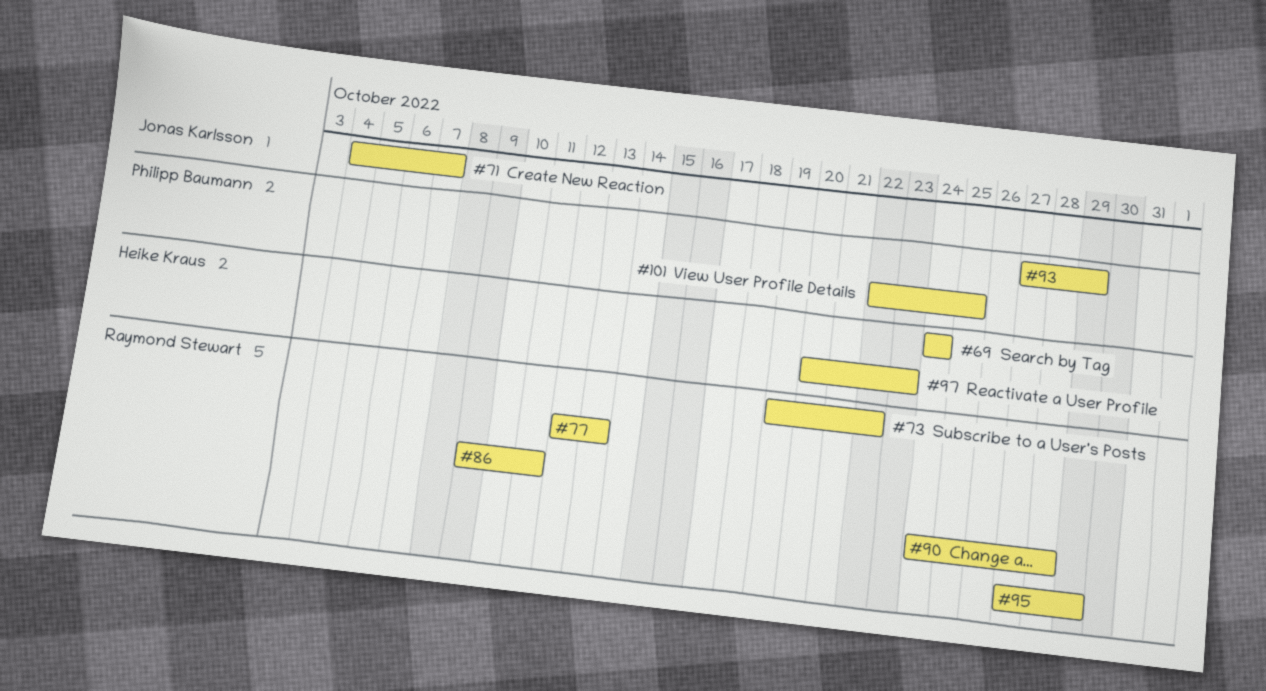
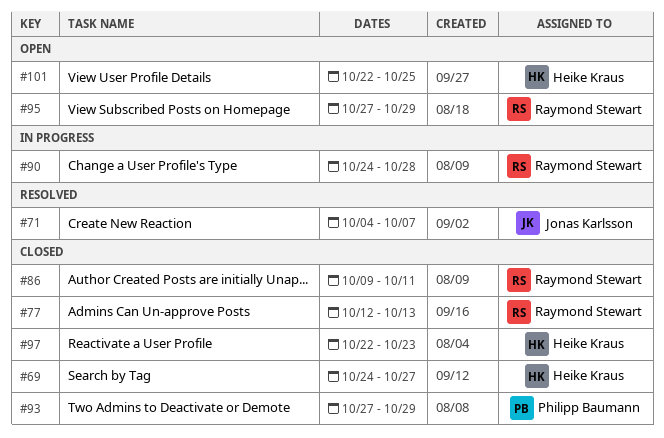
#69, due: Oct 24 -> Oct 27
#73: present -> none
#97, start: Oct 20 -> Oct 22
#101, owner: Philipp Baumann -> Heike Kraus

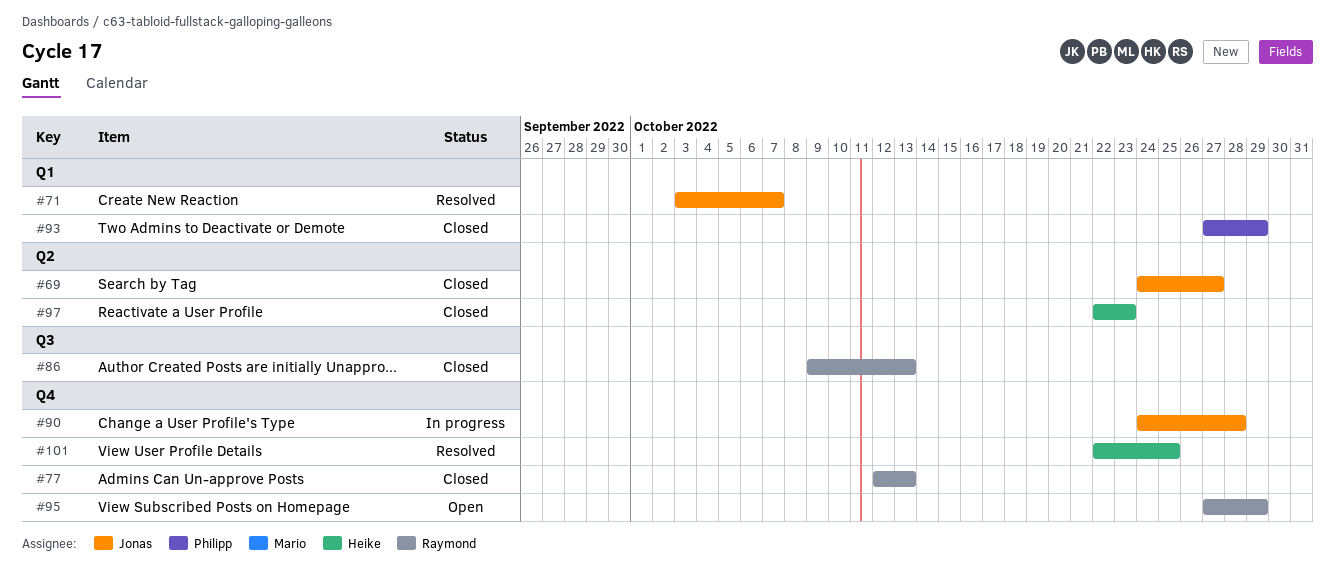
#69, owner: Heike Kraus -> Jonas Karlsson
#71, start: Oct 4 -> Oct 3
#86, due: Oct 11 -> Oct 13
#90, owner: Raymond Stewart -> Jonas Karlsson
#101, status: Open -> Resolved

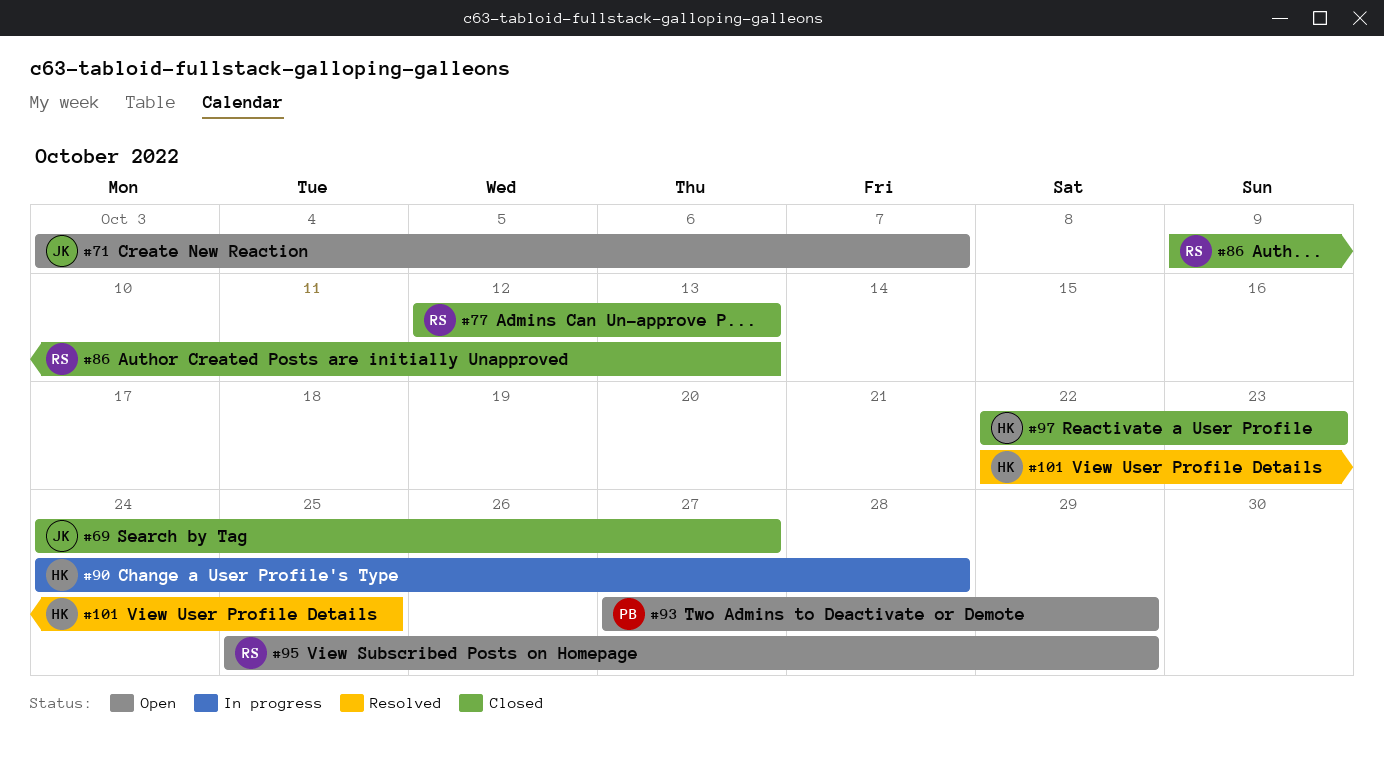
#71, status: Resolved -> Open
#90, owner: Jonas -> Heike
#93, status: Closed -> Open
#95, start: Oct 27 -> Oct 25

